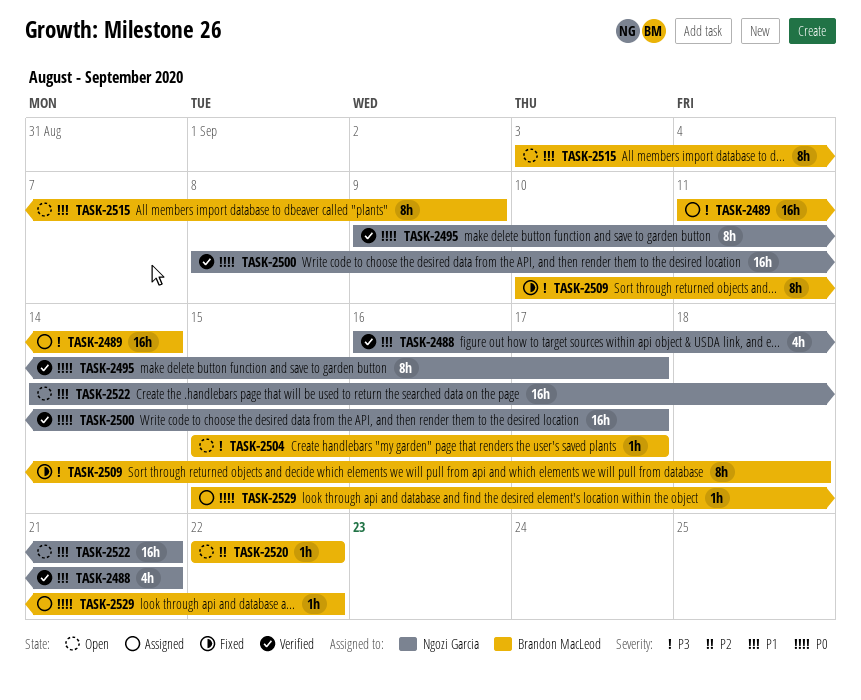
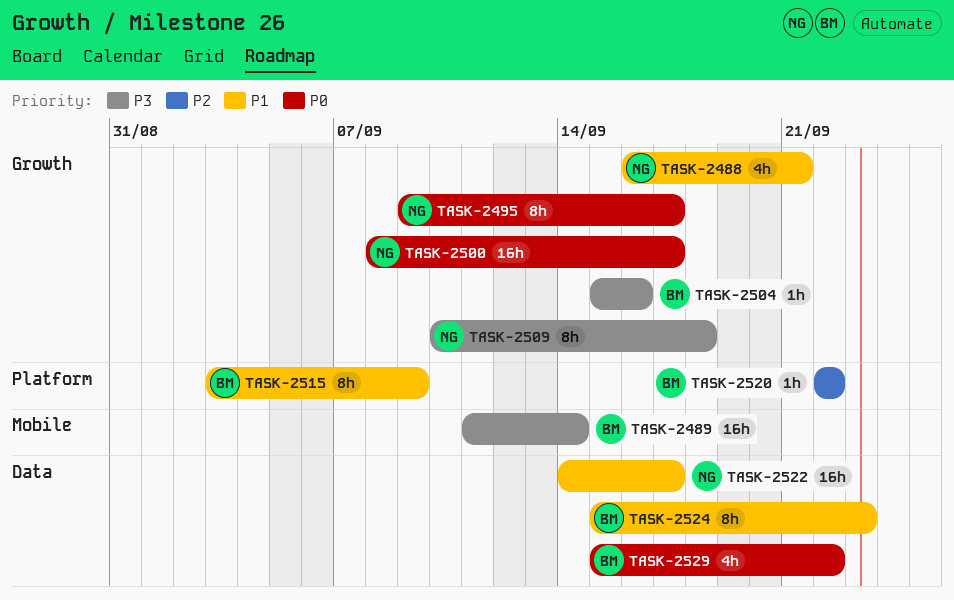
TASK-2504, due: Sep 17 -> Sep 16
TASK-2509, owner: Brandon MacLeod -> Ngozi Garcia
TASK-2522, due: Sep 21 -> Sep 17
TASK-2524: none -> present
TASK-2529, estimate: 1h -> 4h

